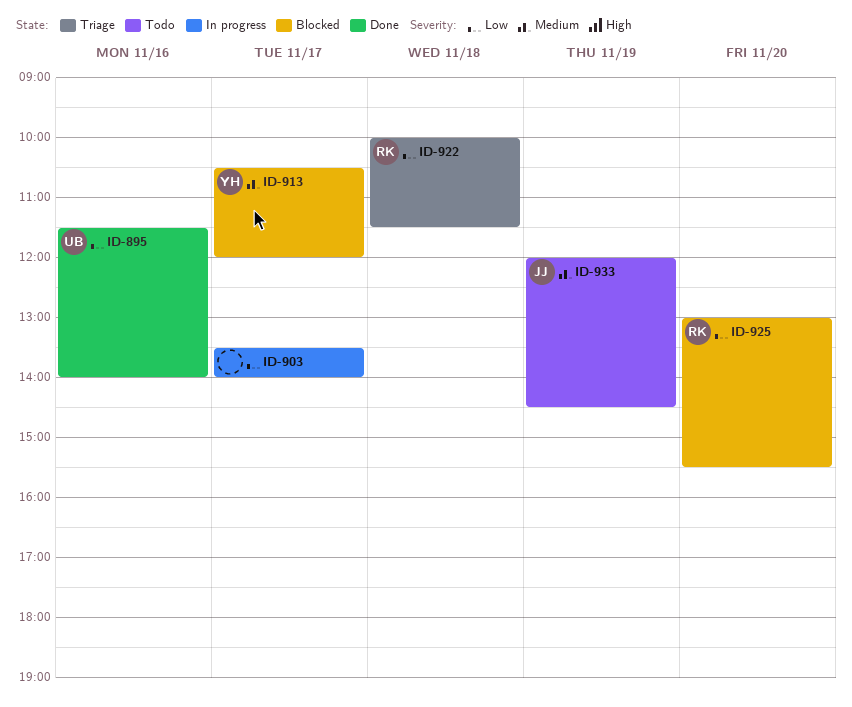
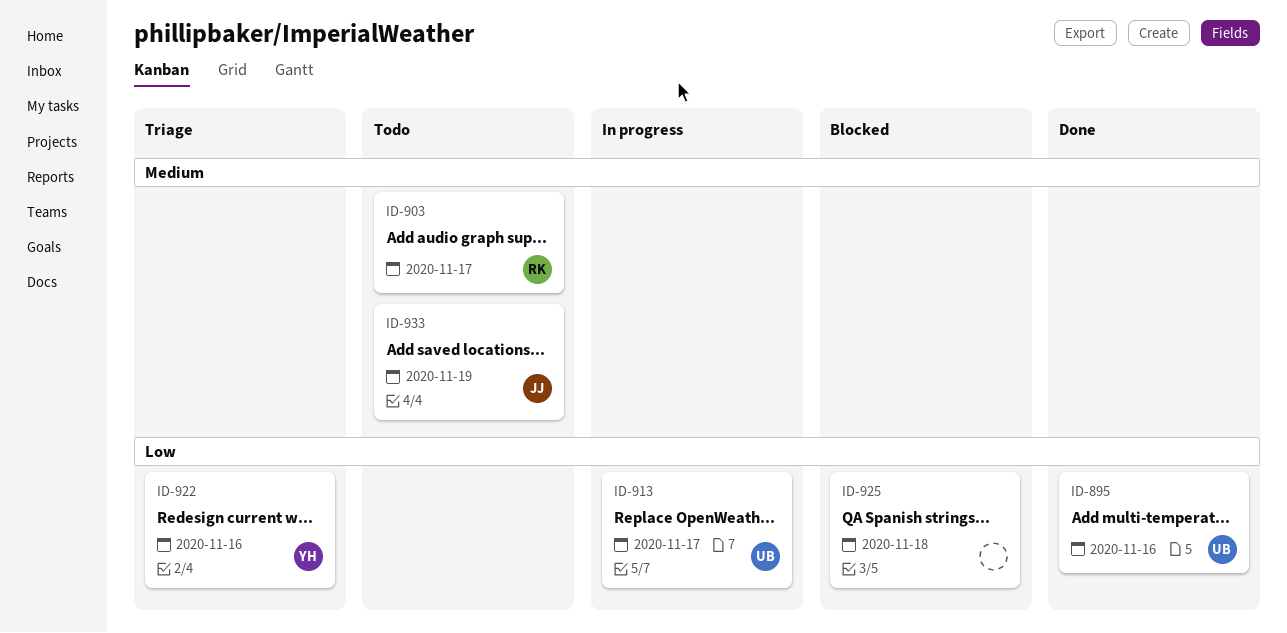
ID-903, status: In progress -> Todo
ID-903, owner: none -> RK
ID-903, priority: Low -> Medium
ID-913, status: Blocked -> In progress
ID-913, owner: YH -> UB
ID-913, priority: Medium -> Low
ID-922, owner: RK -> YH
ID-922, day: Nov 18 -> Nov 16
ID-925, owner: RK -> none
ID-925, day: Nov 20 -> Nov 18

